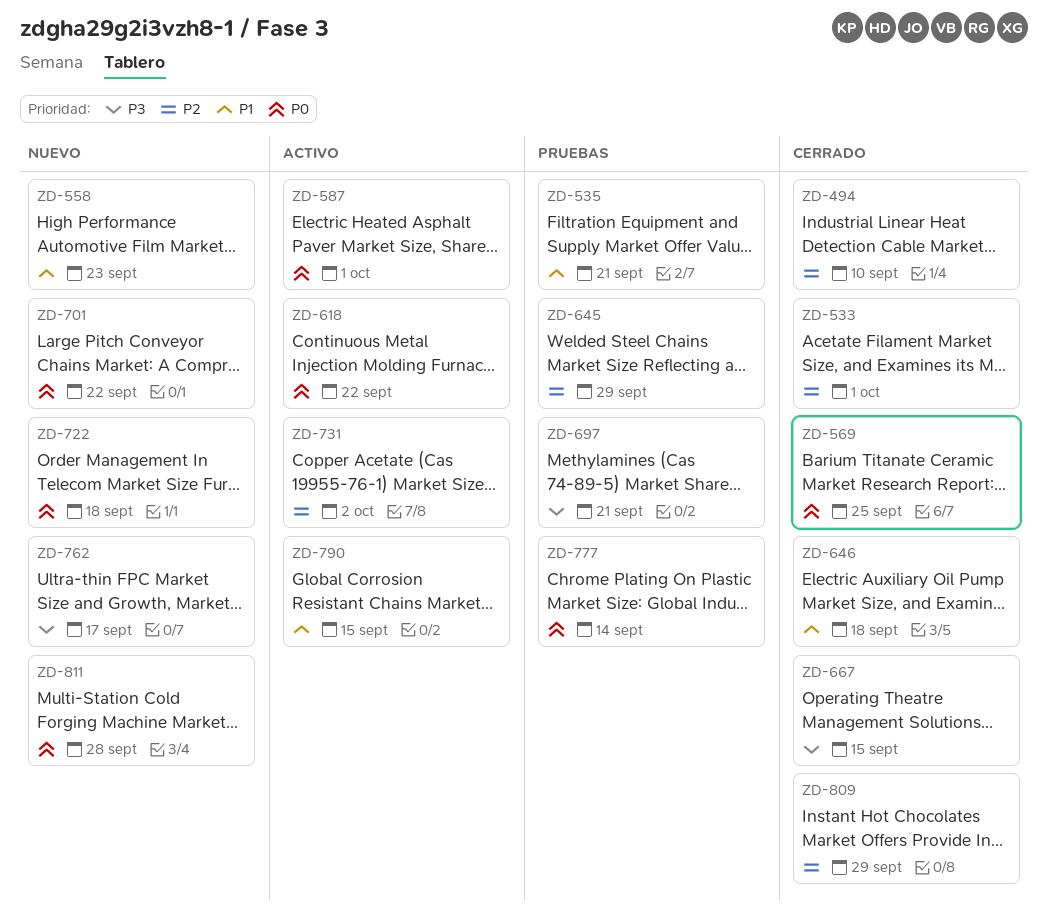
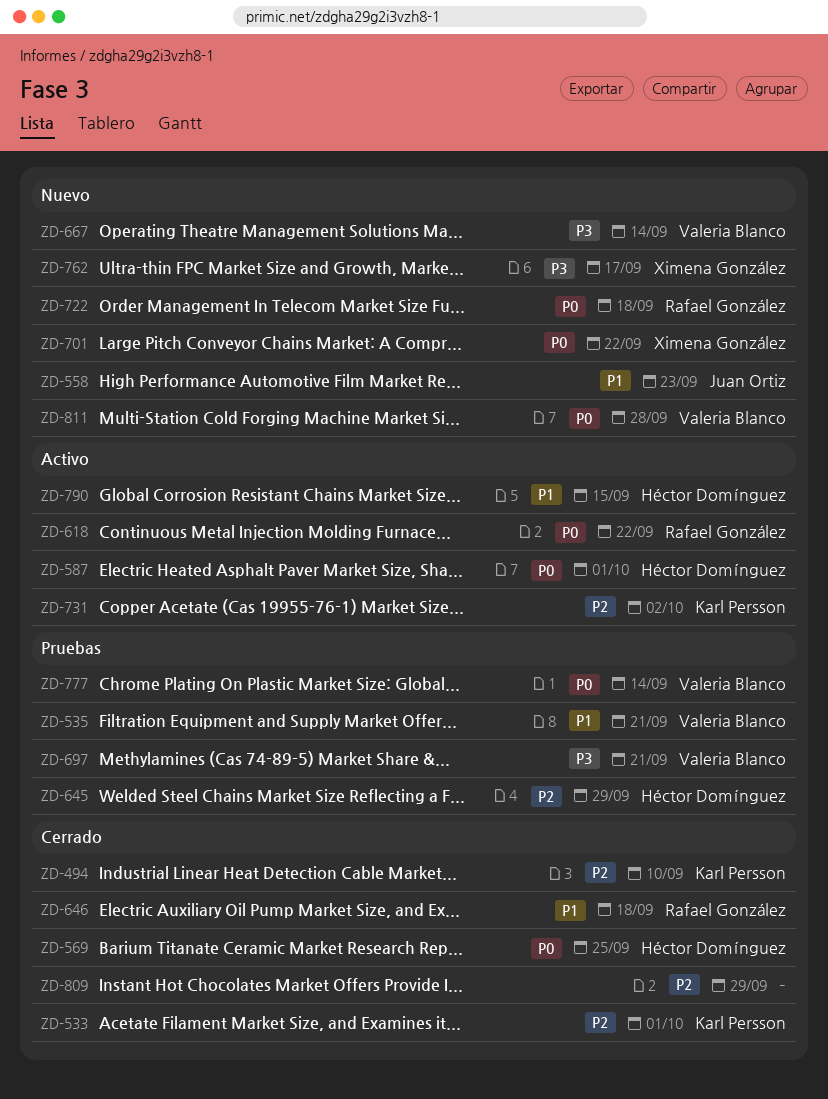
ZD-667, status: Cerrado -> Nuevo
ZD-667, due: Sep 15 -> Sep 14

